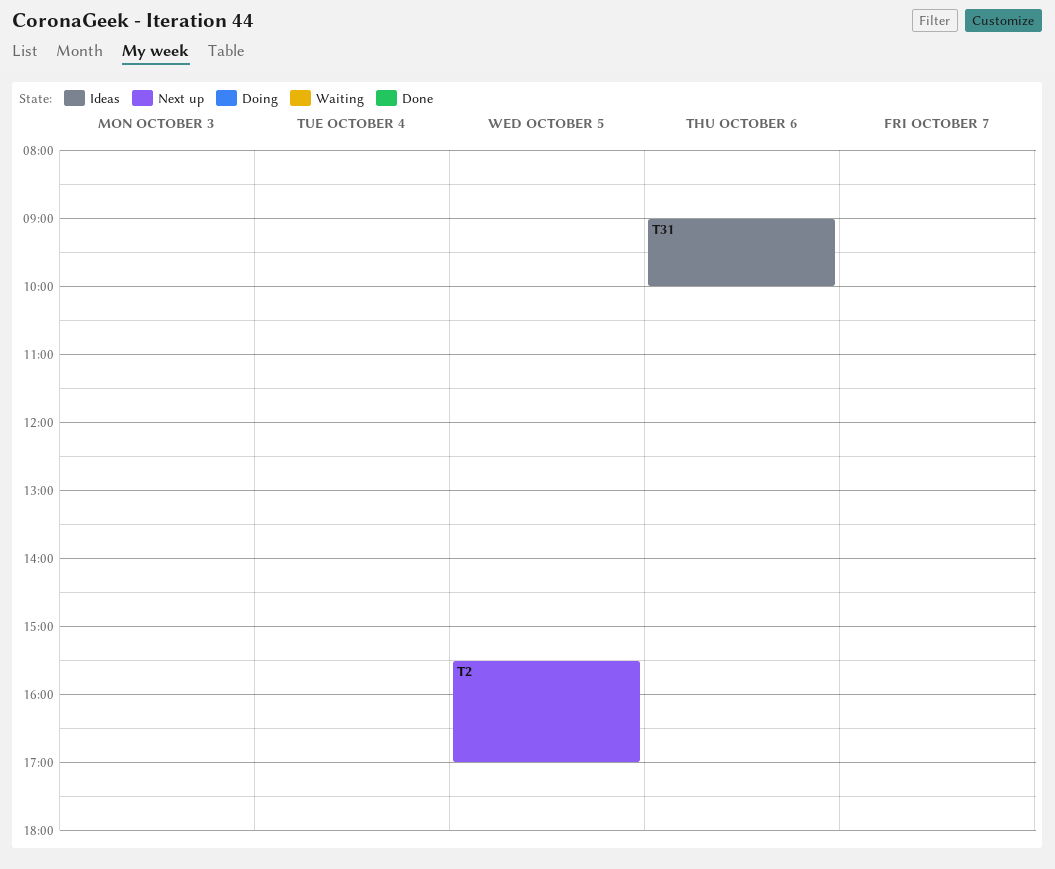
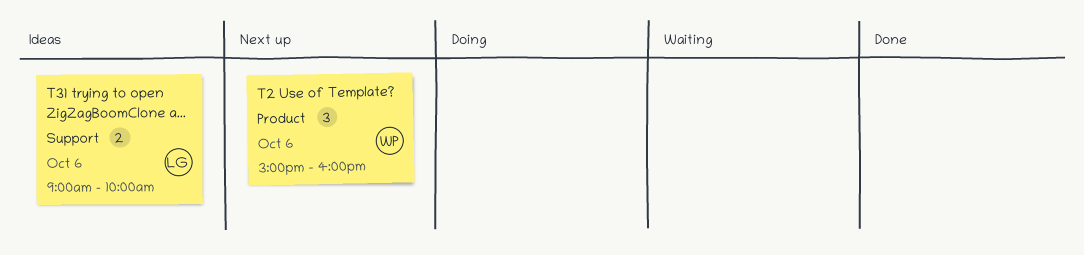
T2, day: Oct 5 -> Oct 6
T2, begins: 15:30 -> 15:00
T2, ends: 17:00 -> 16:00

